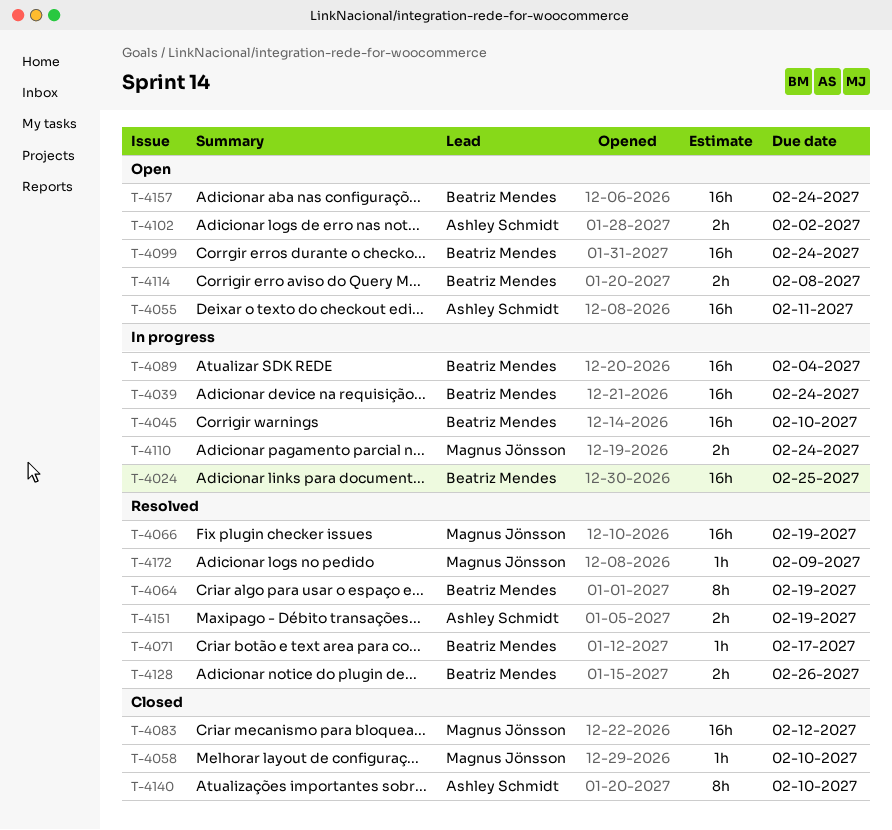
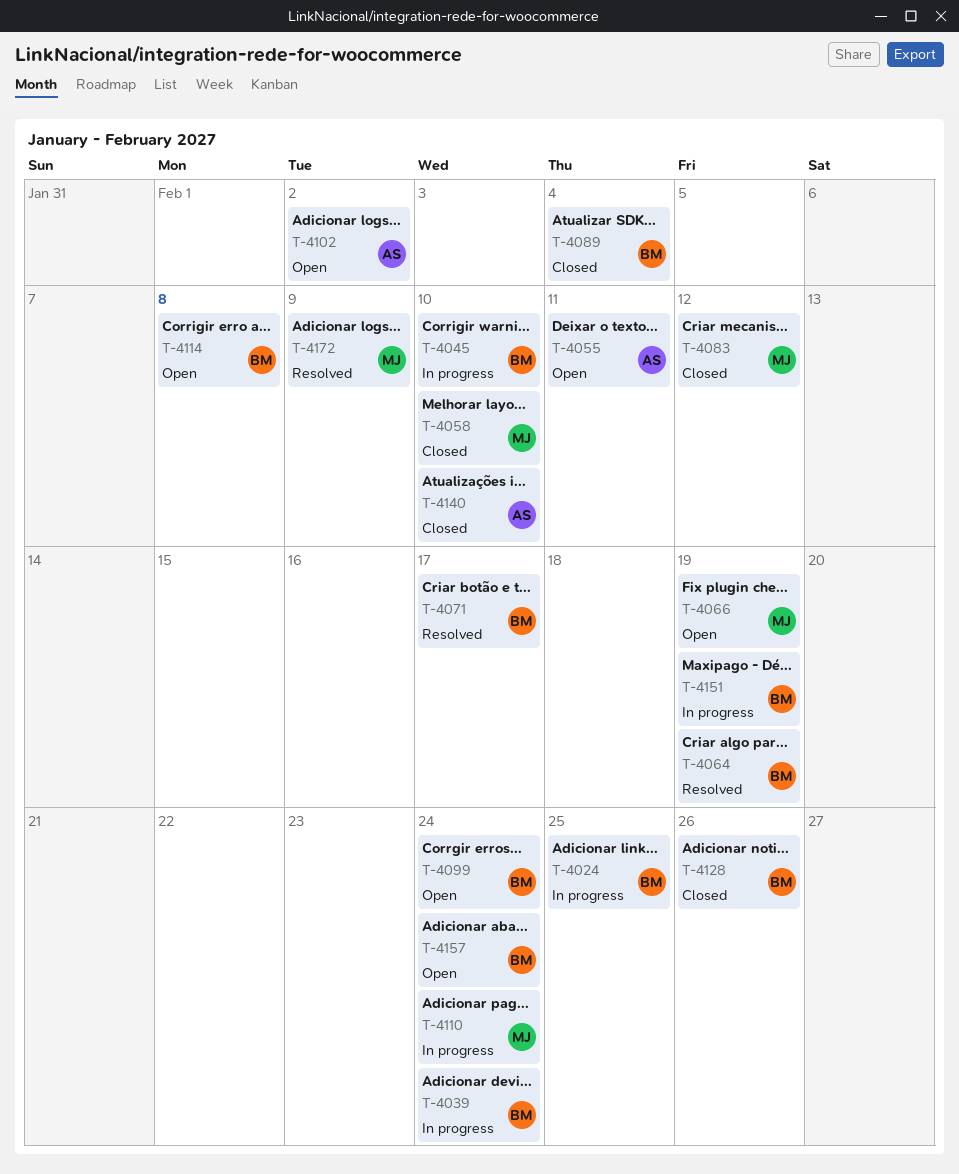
T-4066, status: Resolved -> Open
T-4089, status: In progress -> Closed
T-4128, status: Resolved -> Closed
T-4151, status: Resolved -> In progress
T-4151, owner: Ashley Schmidt -> Beatriz Mendes

